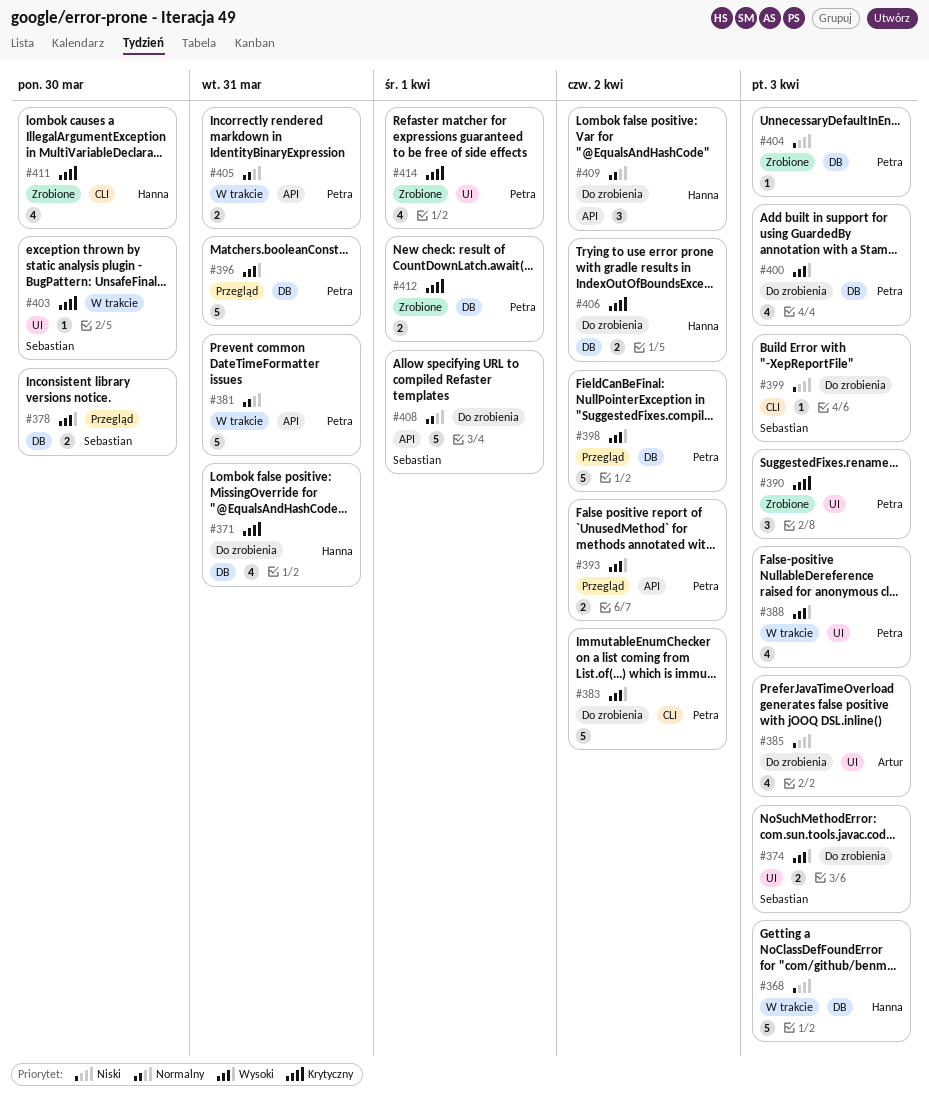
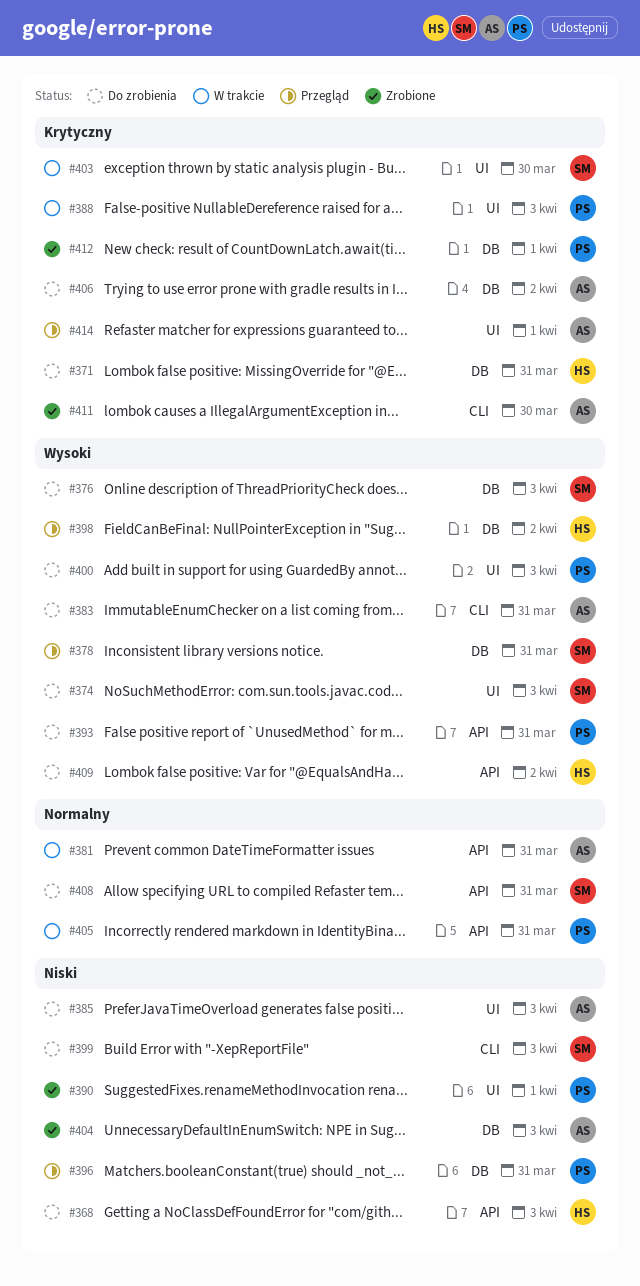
#368, status: W trakcie -> Do zrobienia
#368, label: DB -> API
#376: none -> present
#378, due: Mar 30 -> Mar 31
#381, owner: Petra -> Artur
#383, owner: Petra -> Artur
#383, due: Apr 2 -> Mar 31
#388, priority: Wysoki -> Krytyczny
#390, priority: Krytyczny -> Niski
#390, due: Apr 3 -> Apr 1
#393, status: Przegląd -> Do zrobienia
#393, due: Apr 2 -> Mar 31
#396, priority: Wysoki -> Niski
#398, owner: Petra -> Hanna
#400, label: DB -> UI
#404, owner: Petra -> Artur
#406, owner: Hanna -> Artur
#408, due: Apr 1 -> Mar 31
#409, priority: Normalny -> Wysoki
#411, owner: Hanna -> Artur
#414, status: Zrobione -> Przegląd
#414, owner: Petra -> Artur

